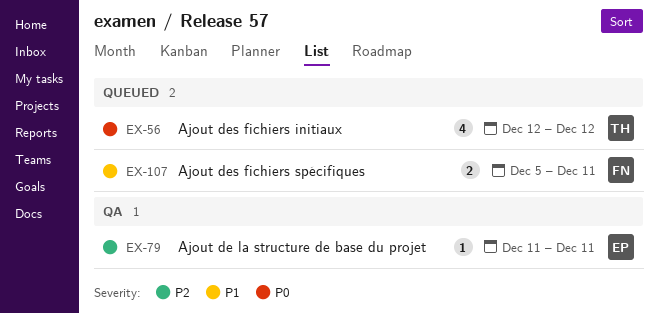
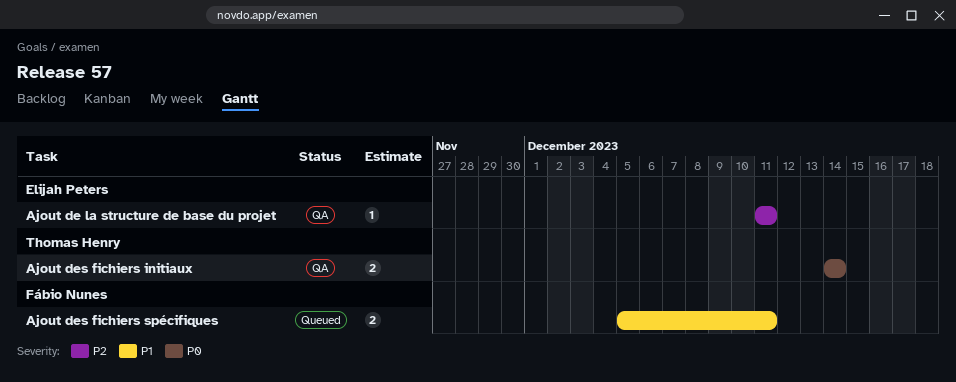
Ajout des fichiers initiaux, status: Queued -> QA
Ajout des fichiers initiaux, estimate: 4 -> 2
Ajout des fichiers initiaux, start: Dec 12 -> Dec 14
Ajout des fichiers initiaux, due: Dec 12 -> Dec 14

